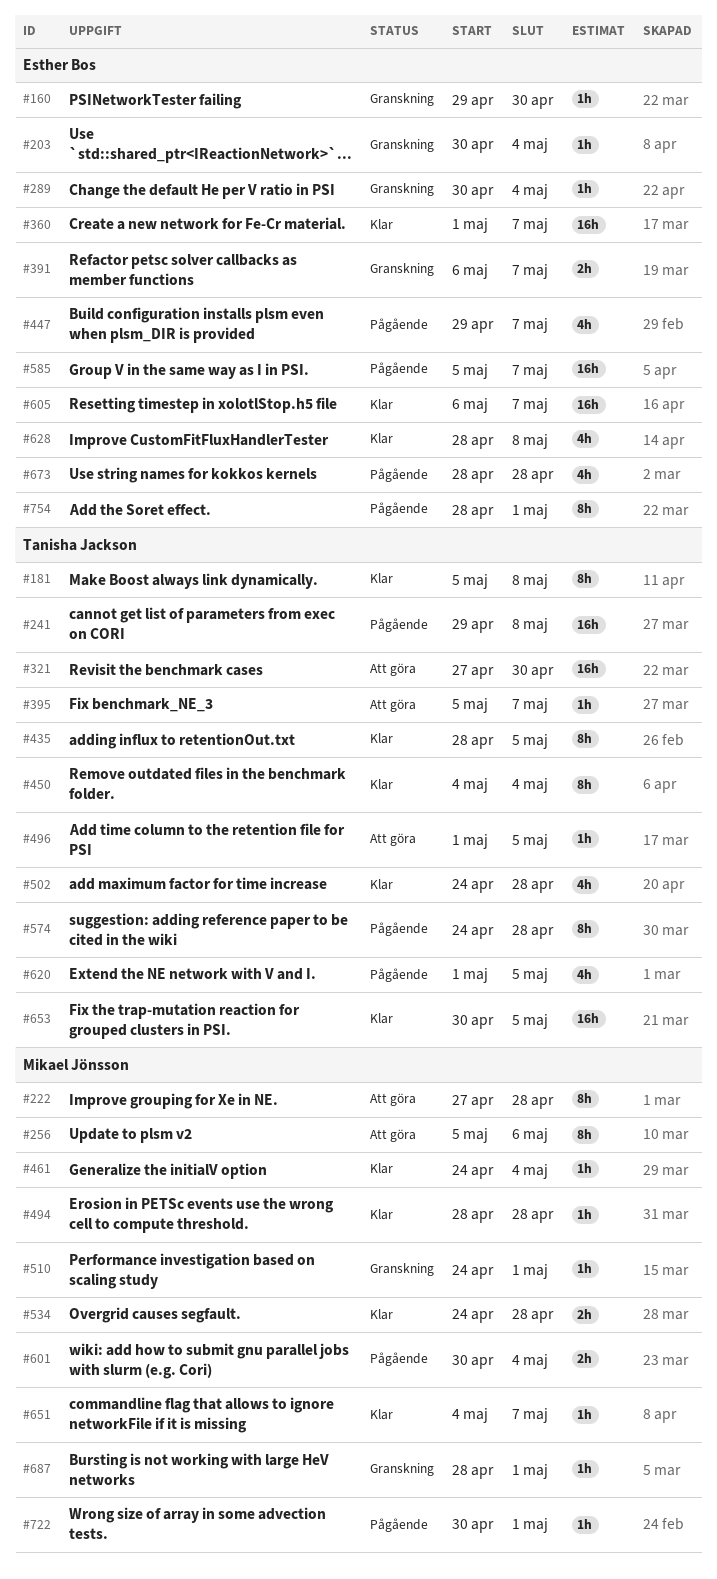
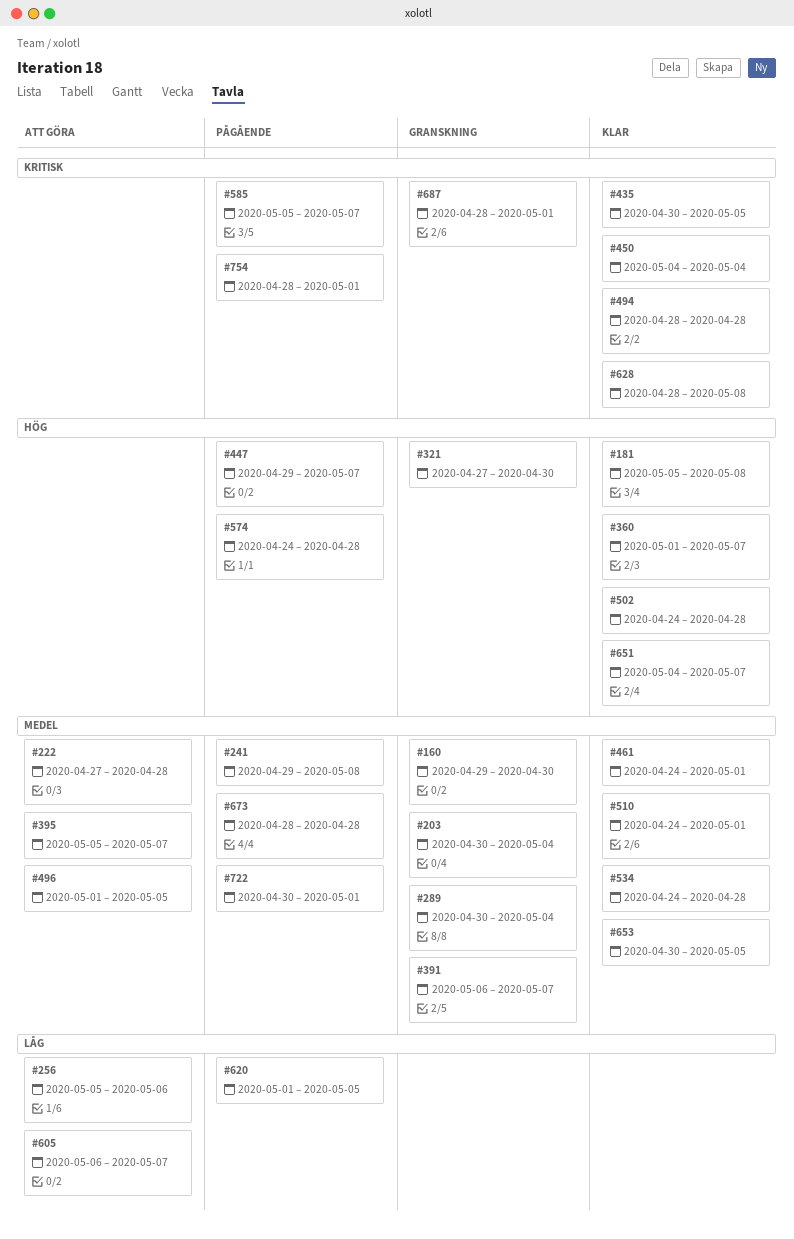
#321, status: Att göra -> Granskning
#435, start: Apr 28 -> Apr 30
#461, due: May 4 -> May 1
#510, status: Granskning -> Klar
#601: present -> none
#605, status: Klar -> Att göra

